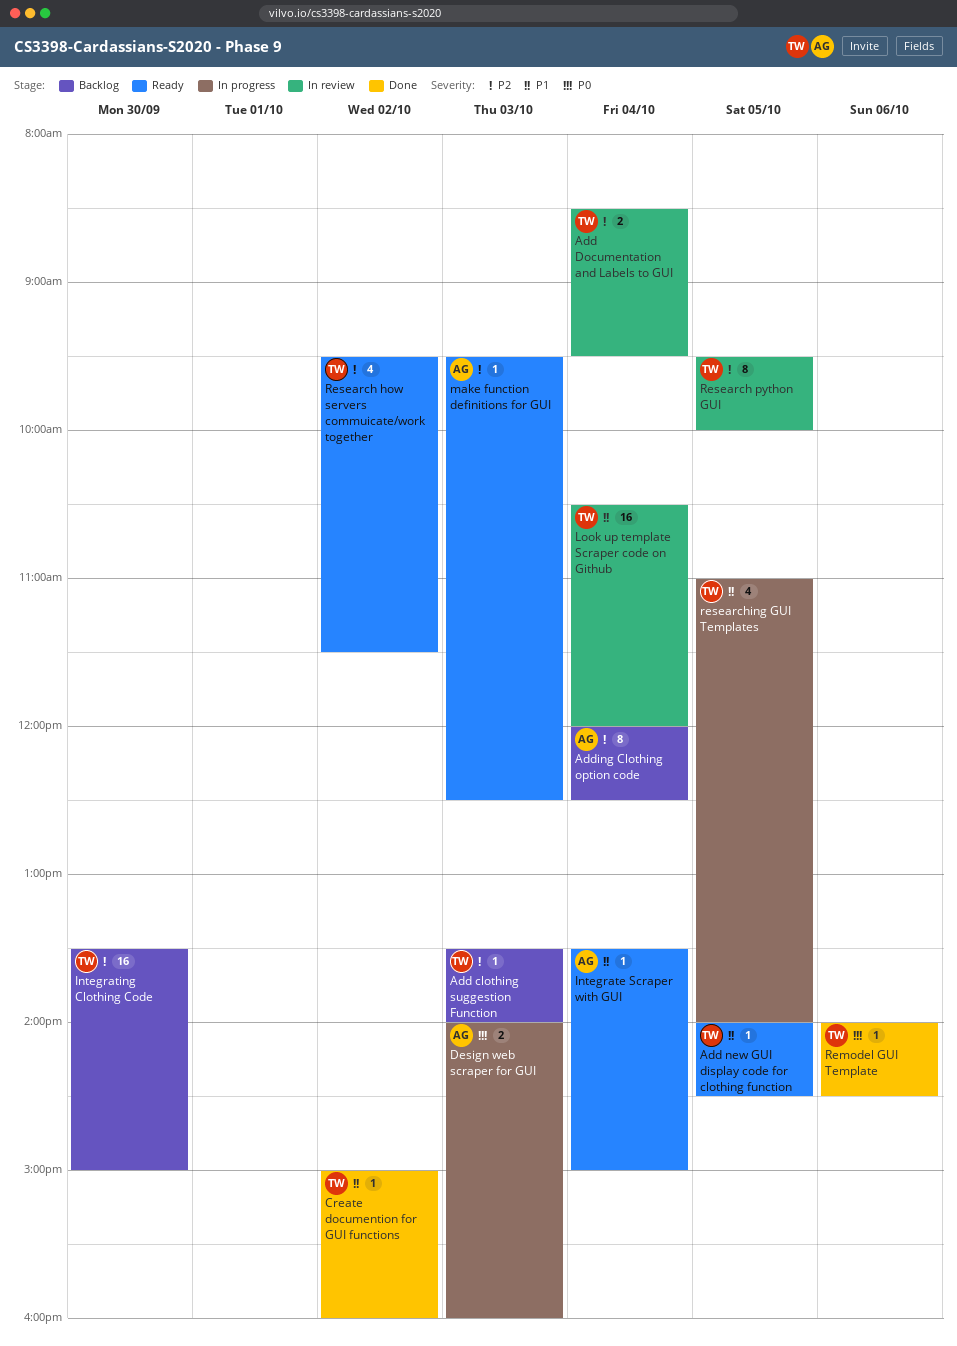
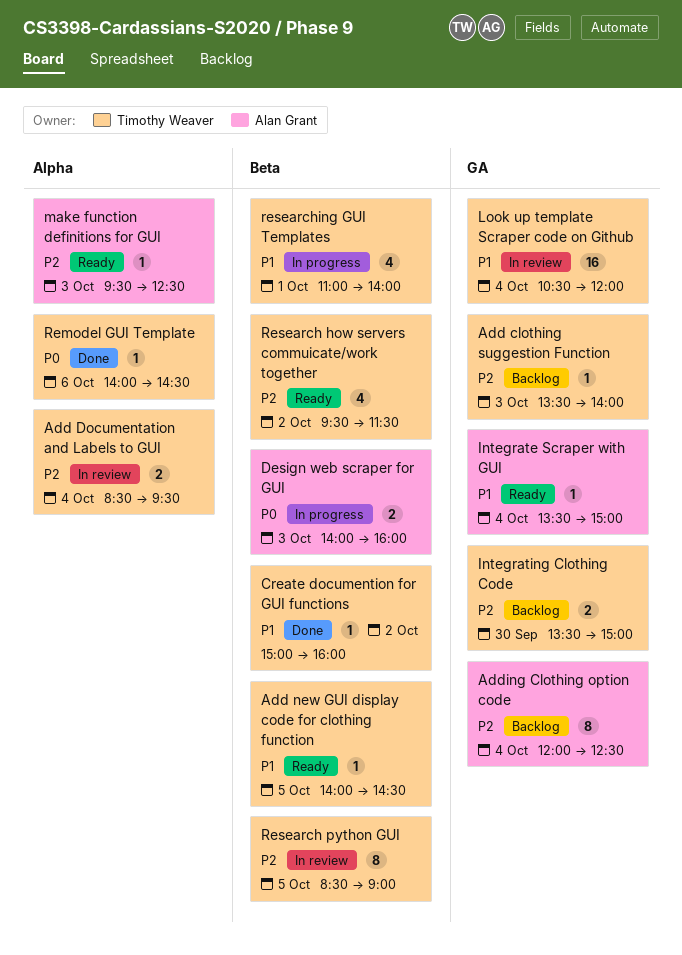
Integrating Clothing Code, estimate: 16 -> 2
Research python GUI, begins: 09:30 -> 08:30
Research python GUI, ends: 10:00 -> 09:00
researching GUI Templates, day: Oct 5 -> Oct 1

